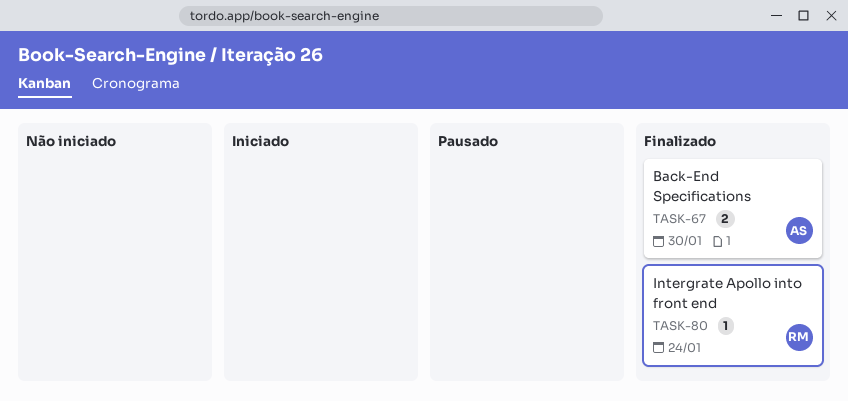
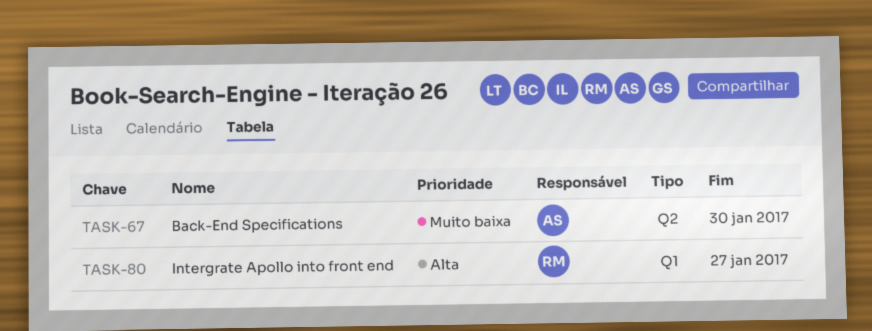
TASK-80, due: Jan 24 -> Jan 27

